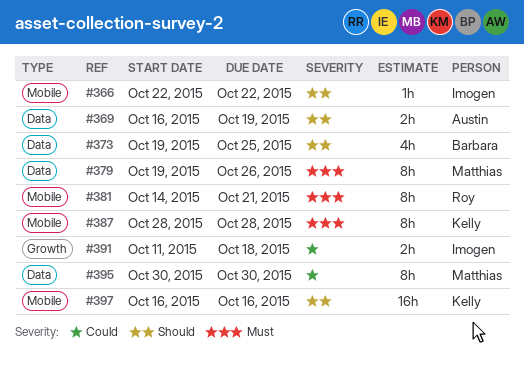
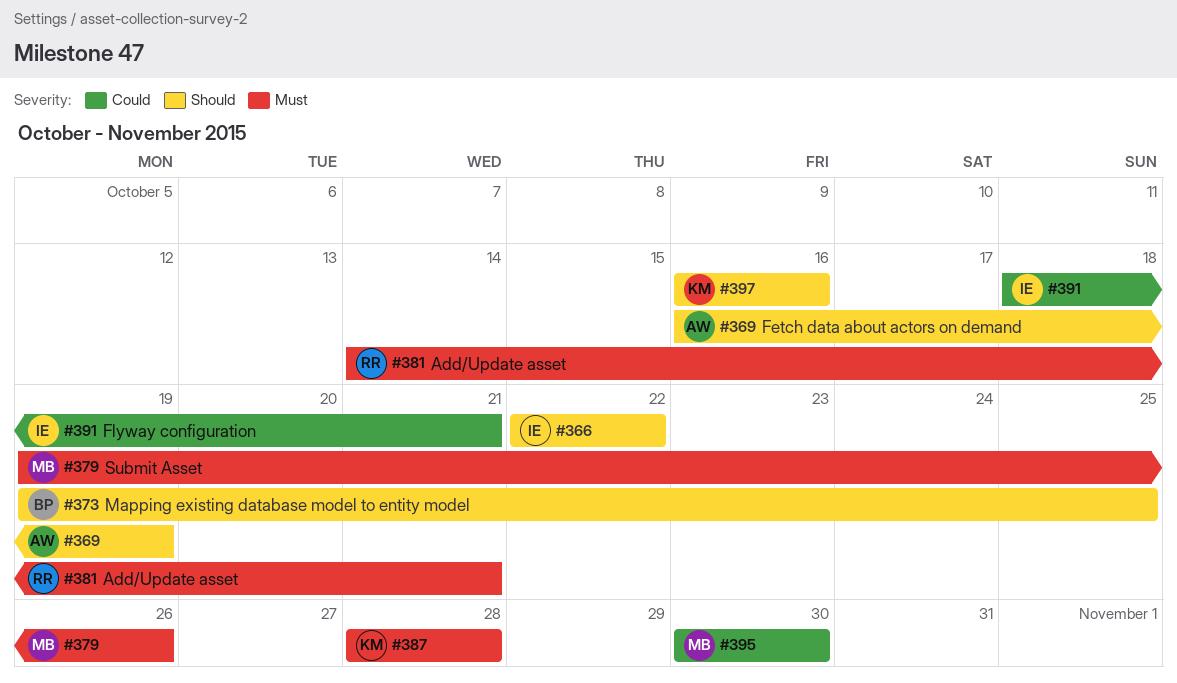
#391, start: Oct 11 -> Oct 18
#391, due: Oct 18 -> Oct 21

